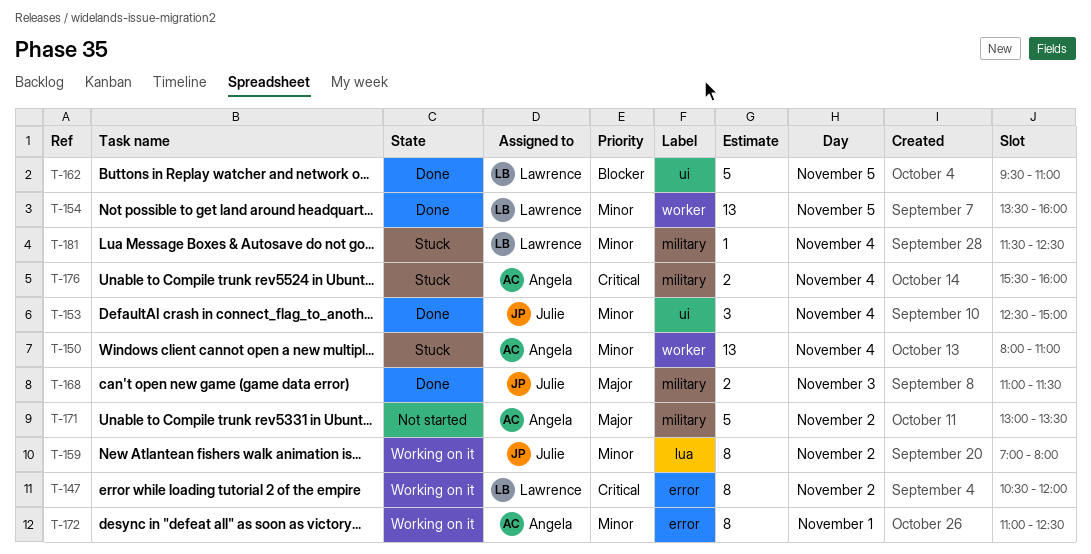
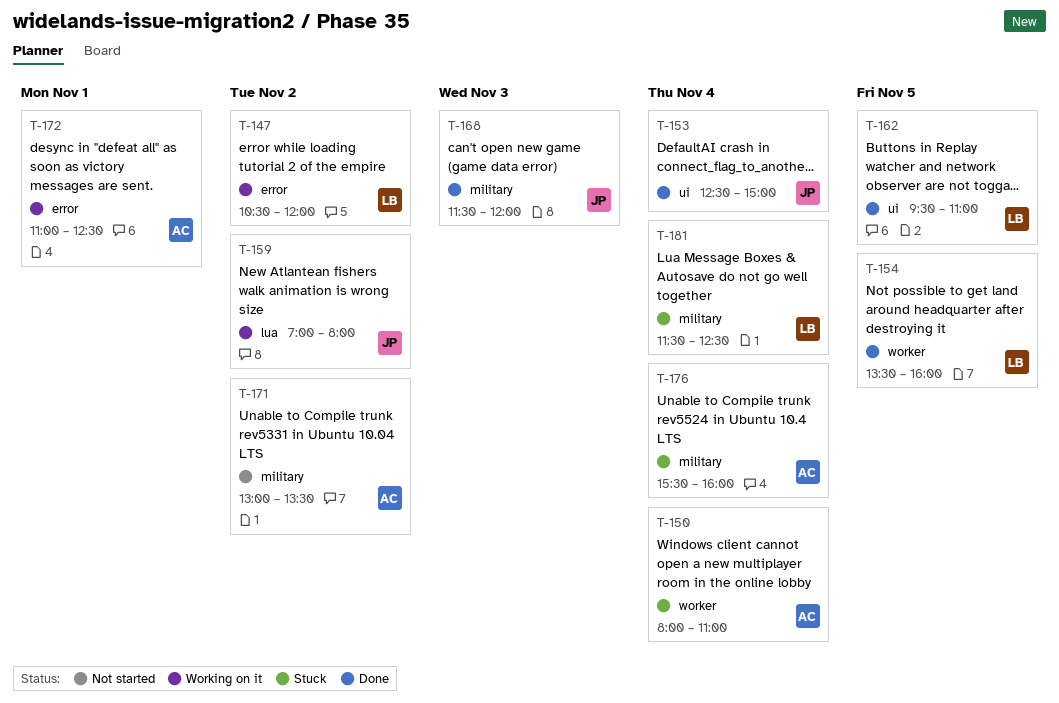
T-168, begins: 11:00 -> 11:30
T-168, ends: 11:30 -> 12:00

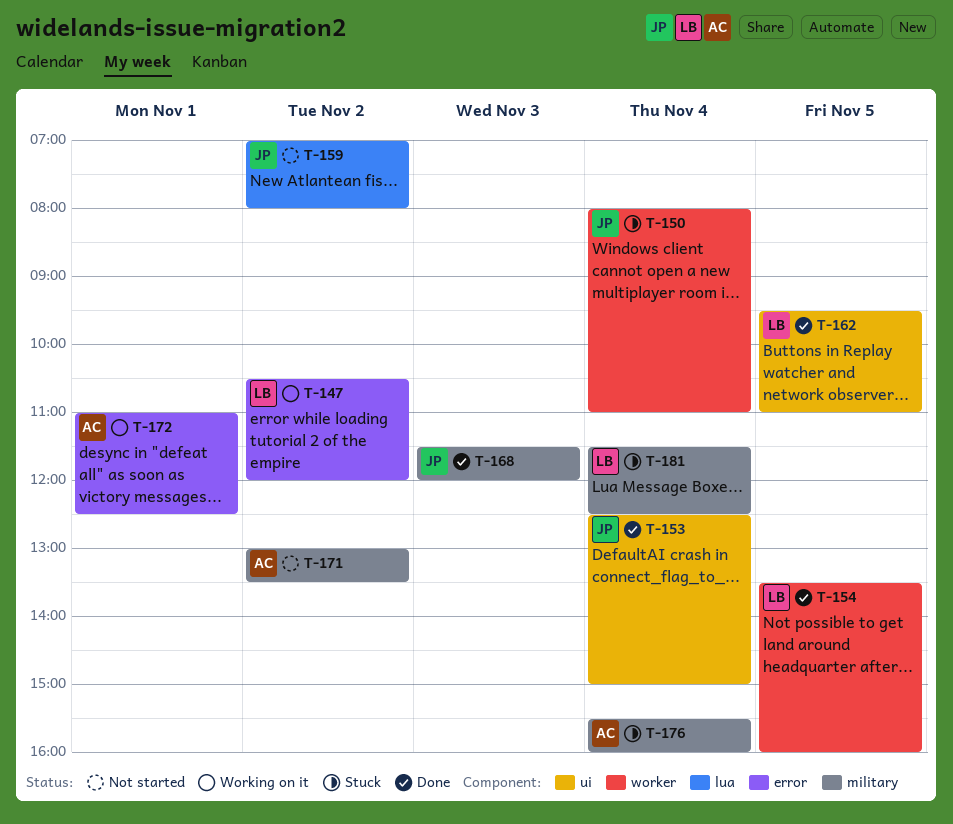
T-150, owner: AC -> JP
T-159, status: Working on it -> Not started

